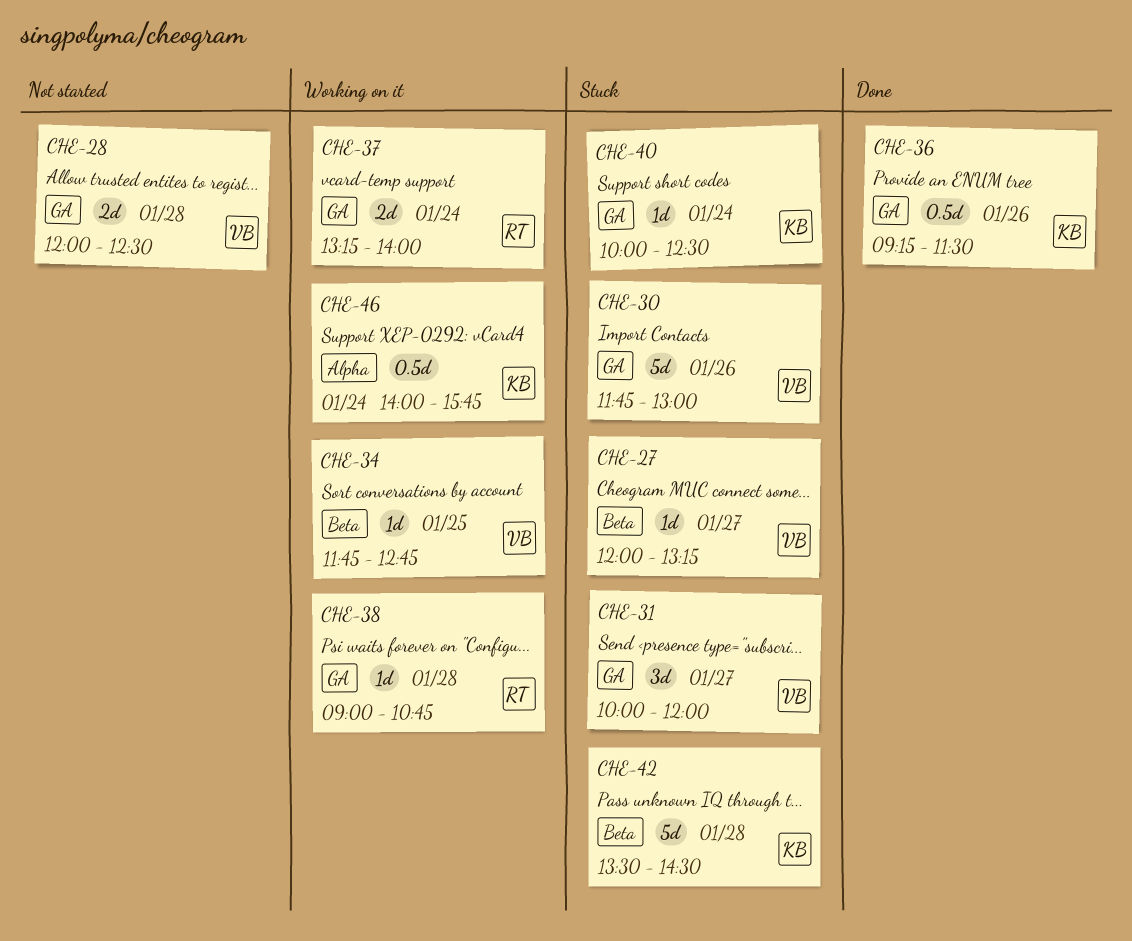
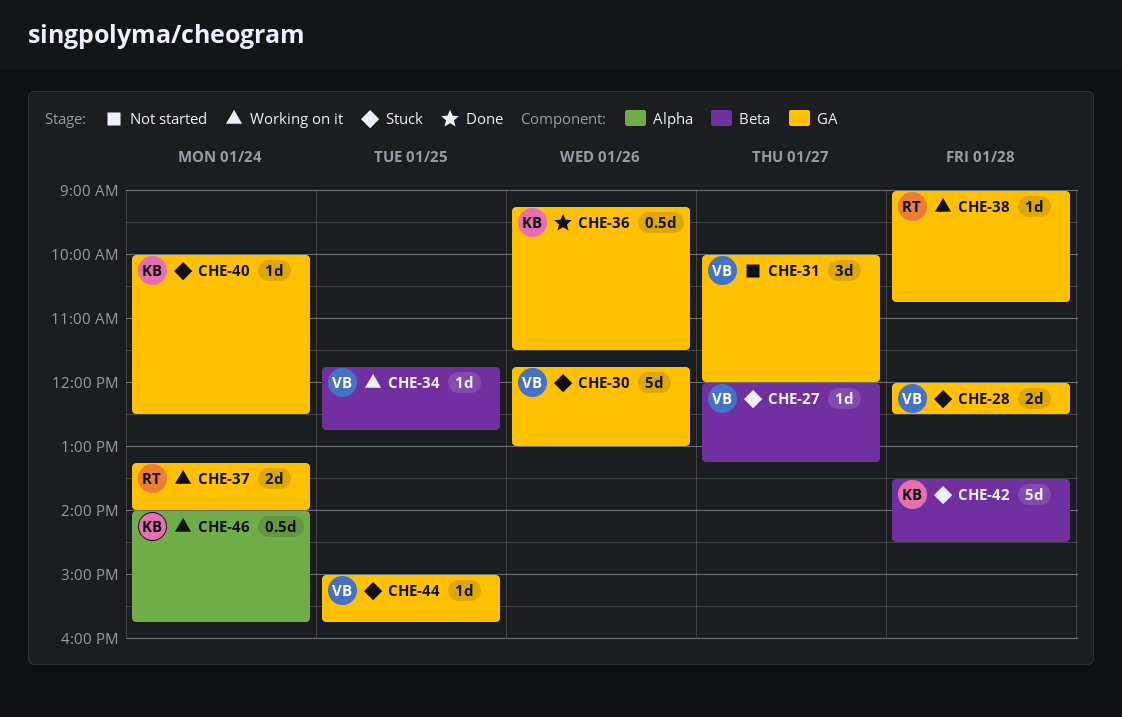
CHE-28, status: Not started -> Stuck
CHE-31, status: Stuck -> Not started
CHE-44: none -> present

